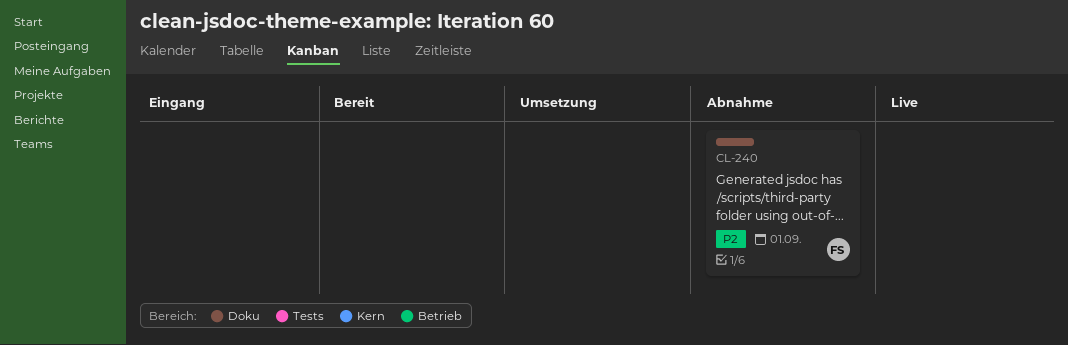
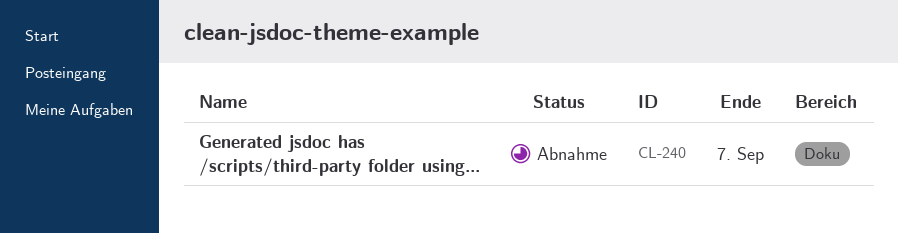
CL-240, due: Sep 1 -> Sep 7

